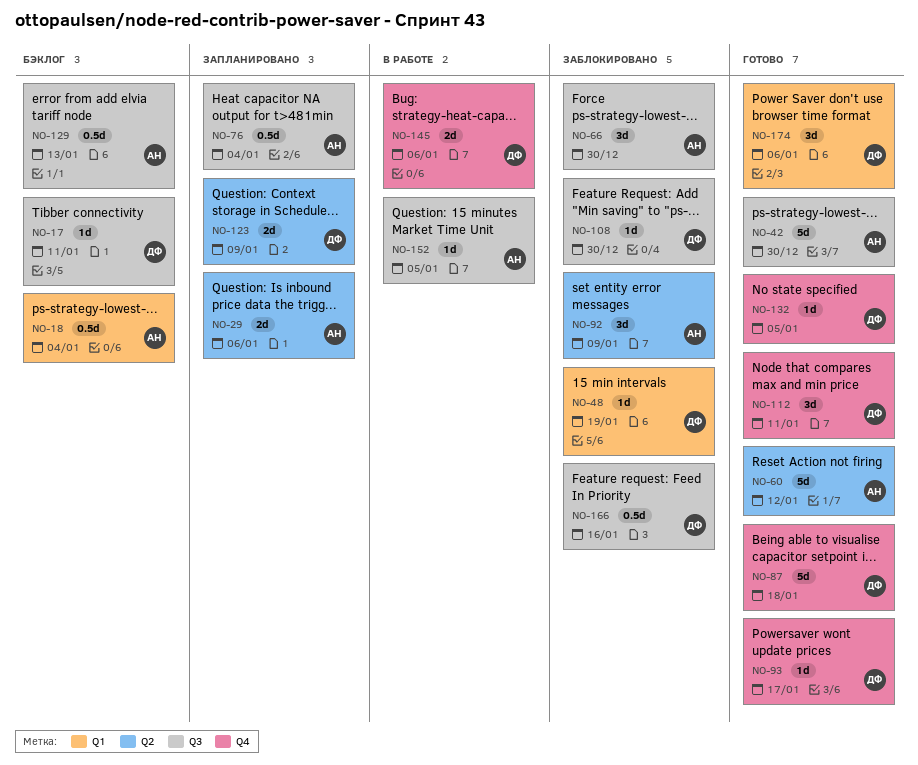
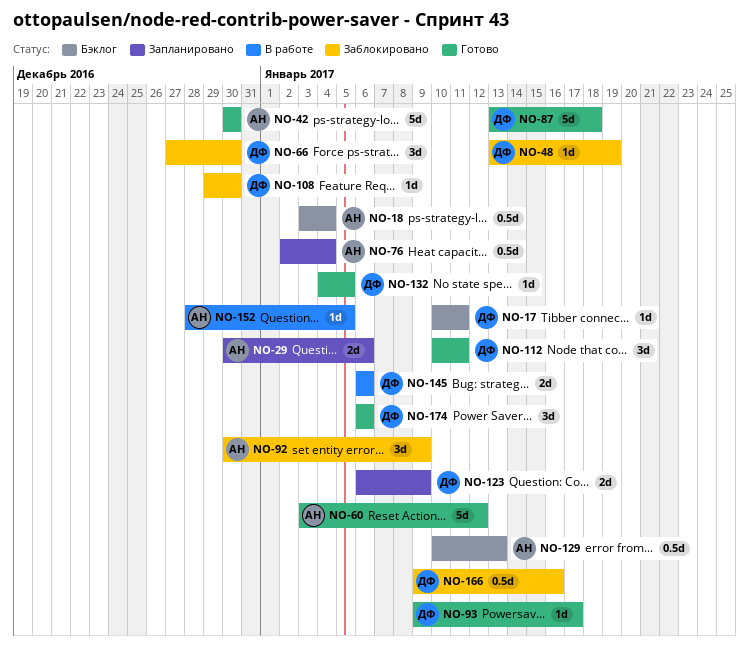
NO-66, owner: АН -> ДФ

